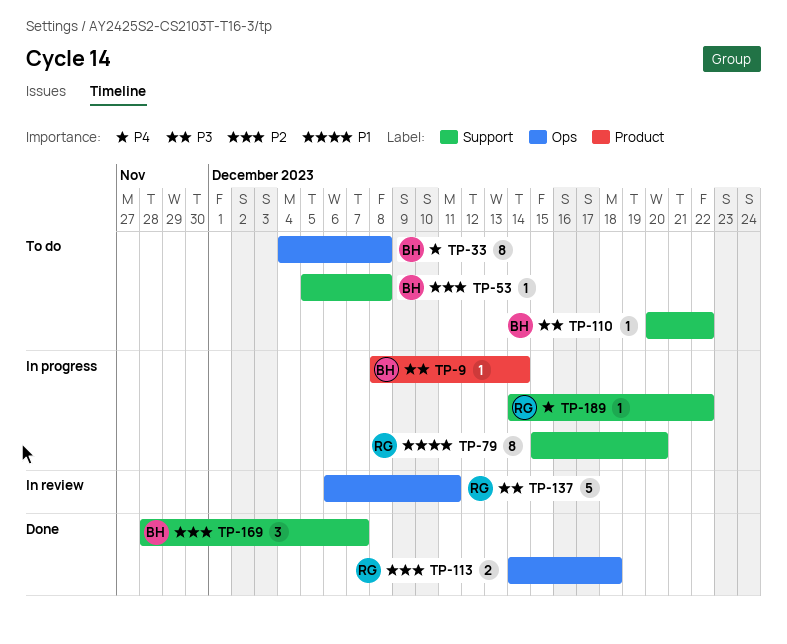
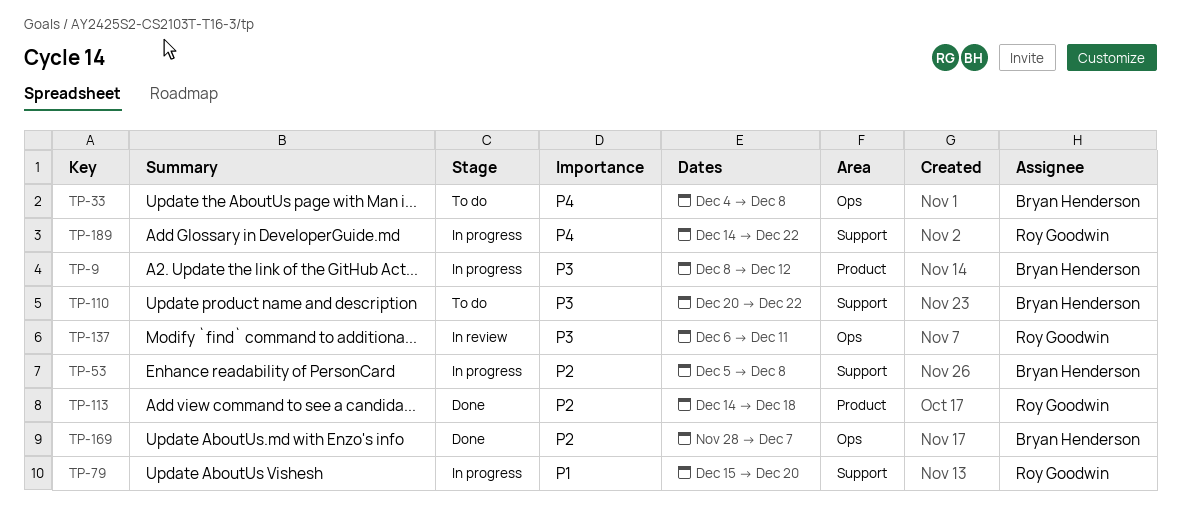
TP-9, due: Dec 14 -> Dec 12
TP-53, status: To do -> In progress
TP-113, label: Ops -> Product
TP-169, label: Support -> Ops

